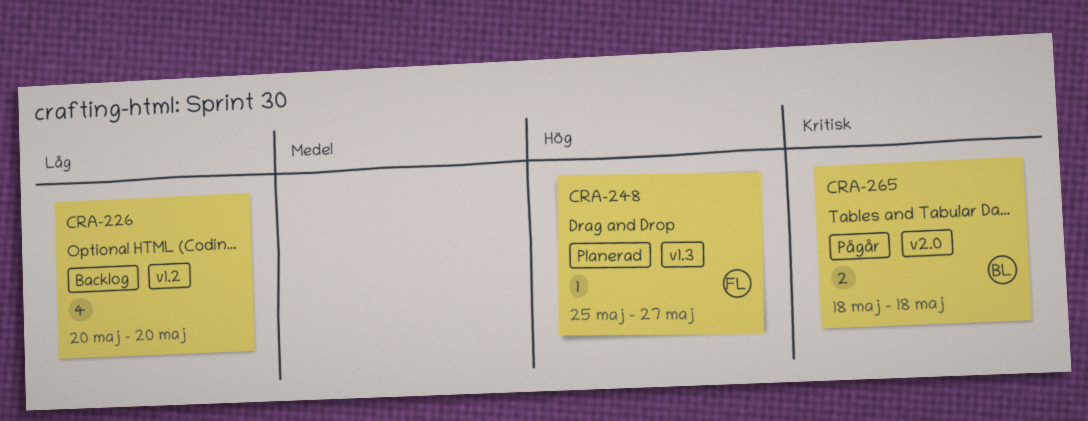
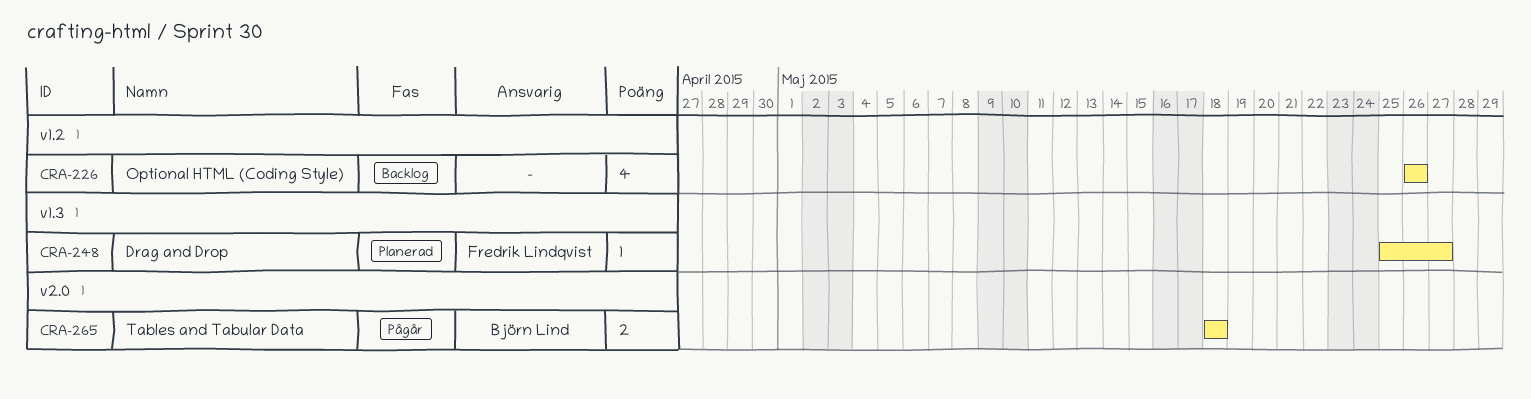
CRA-226, start: May 20 -> May 26
CRA-226, due: May 20 -> May 26

